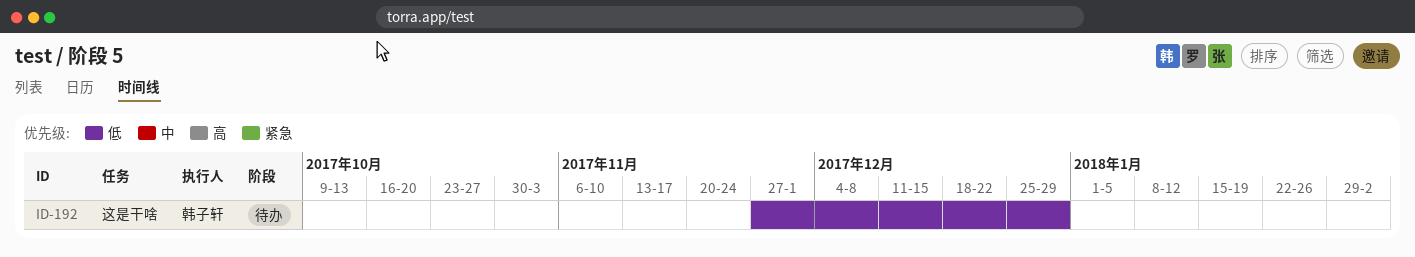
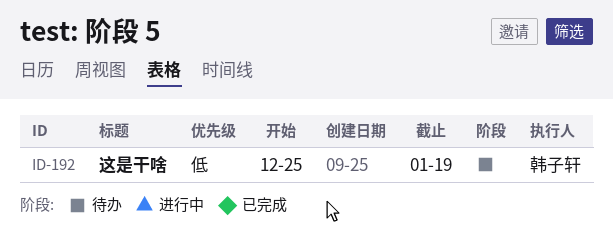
ID-192, start: Nov 27 -> Dec 25
ID-192, due: Dec 29 -> Jan 19

